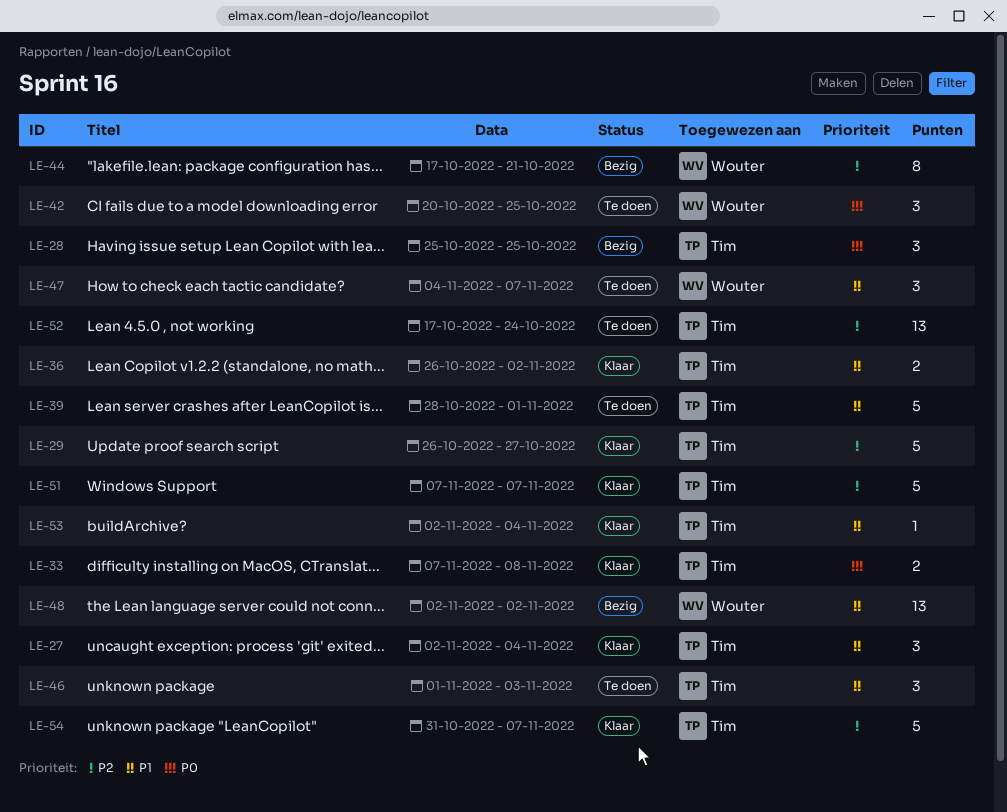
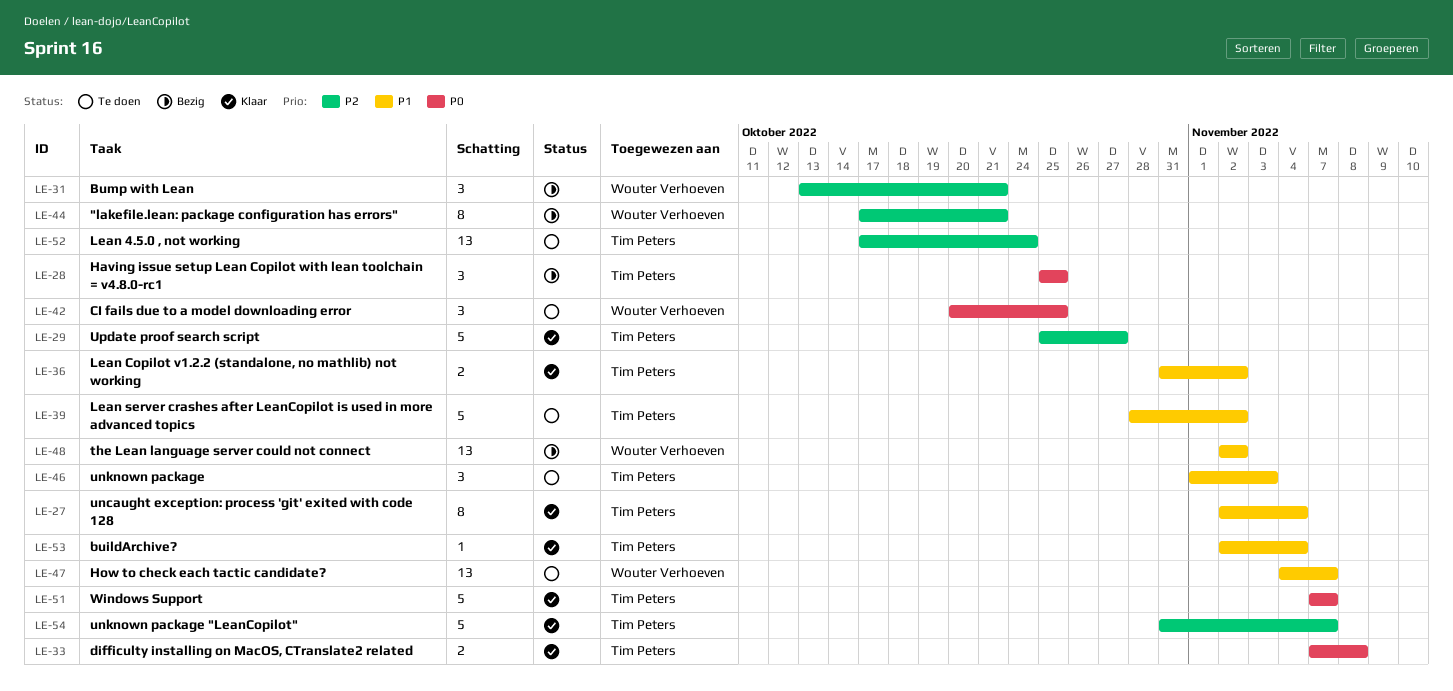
LE-27, estimate: 3 -> 8
LE-29, start: Oct 26 -> Oct 25
LE-31: none -> present
LE-36, start: Oct 26 -> Oct 31
LE-39, due: Nov 1 -> Nov 2
LE-47, estimate: 3 -> 13
LE-51, priority: P2 -> P0

